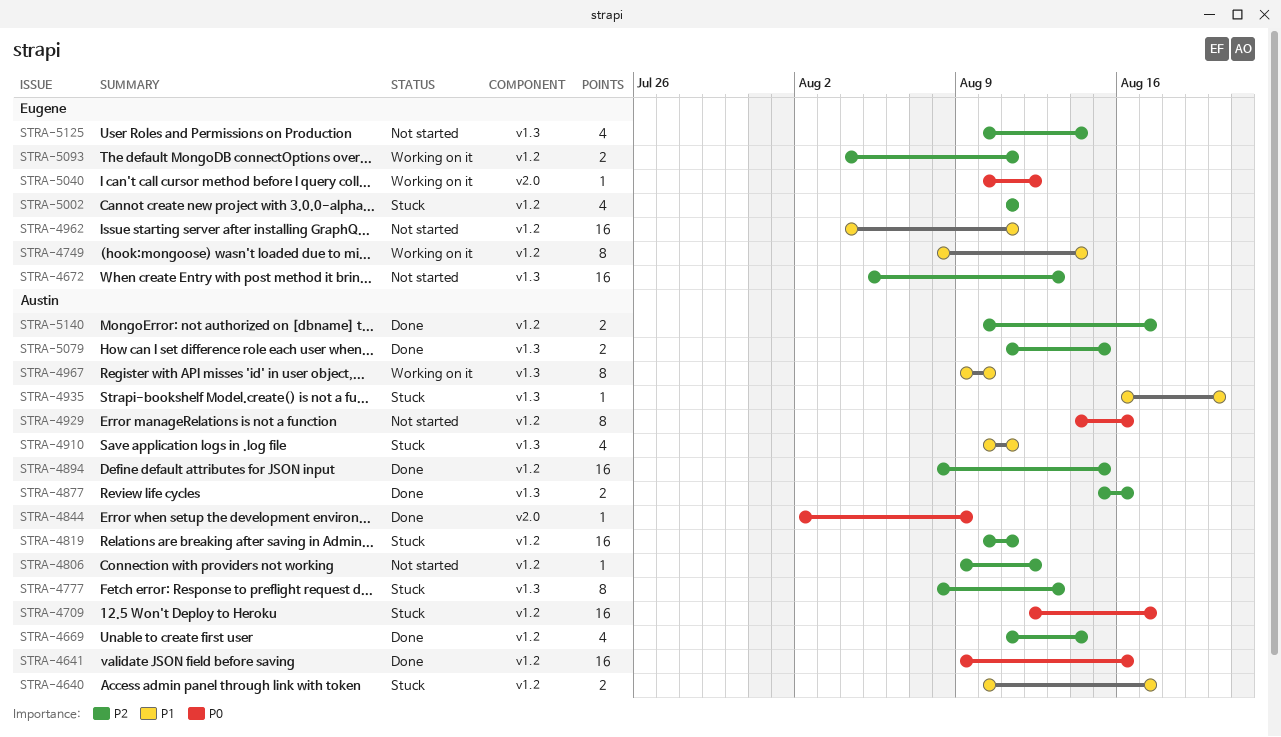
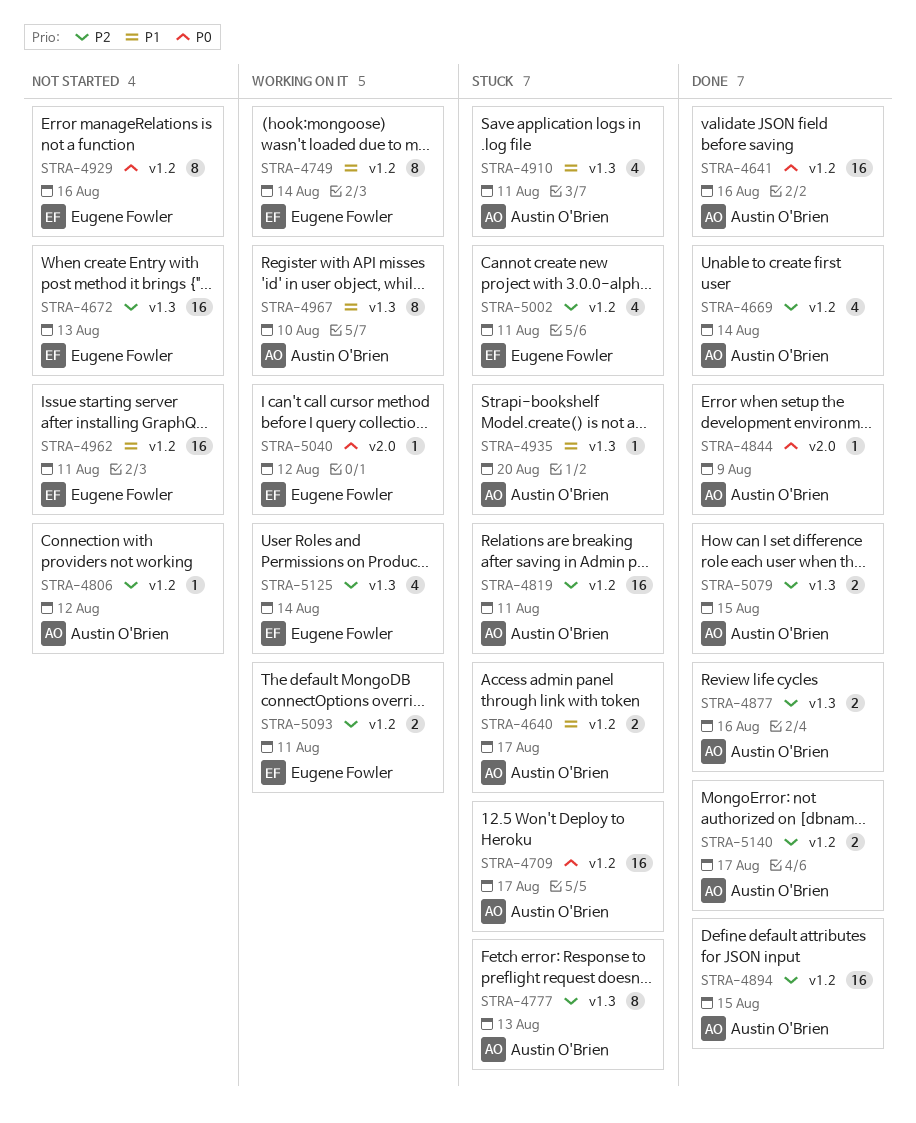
STRA-4929, owner: Austin O'Brien -> Eugene Fowler
STRA-5125, status: Not started -> Working on it

